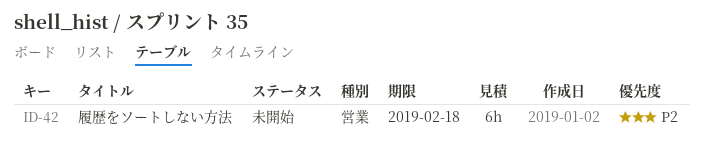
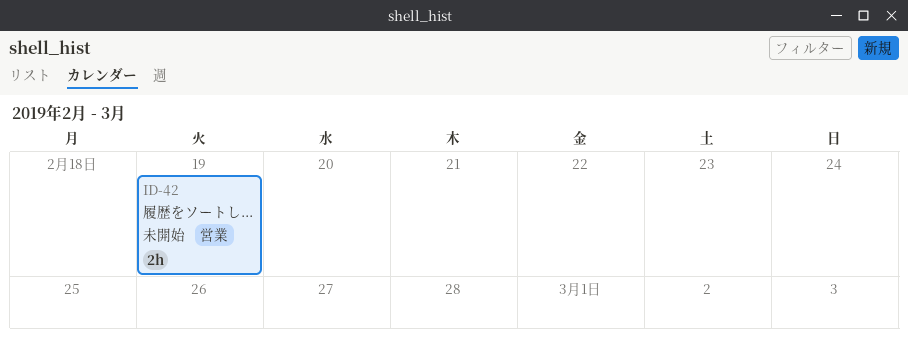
ID-42, estimate: 6h -> 2h
ID-42, due: Feb 18 -> Feb 19

